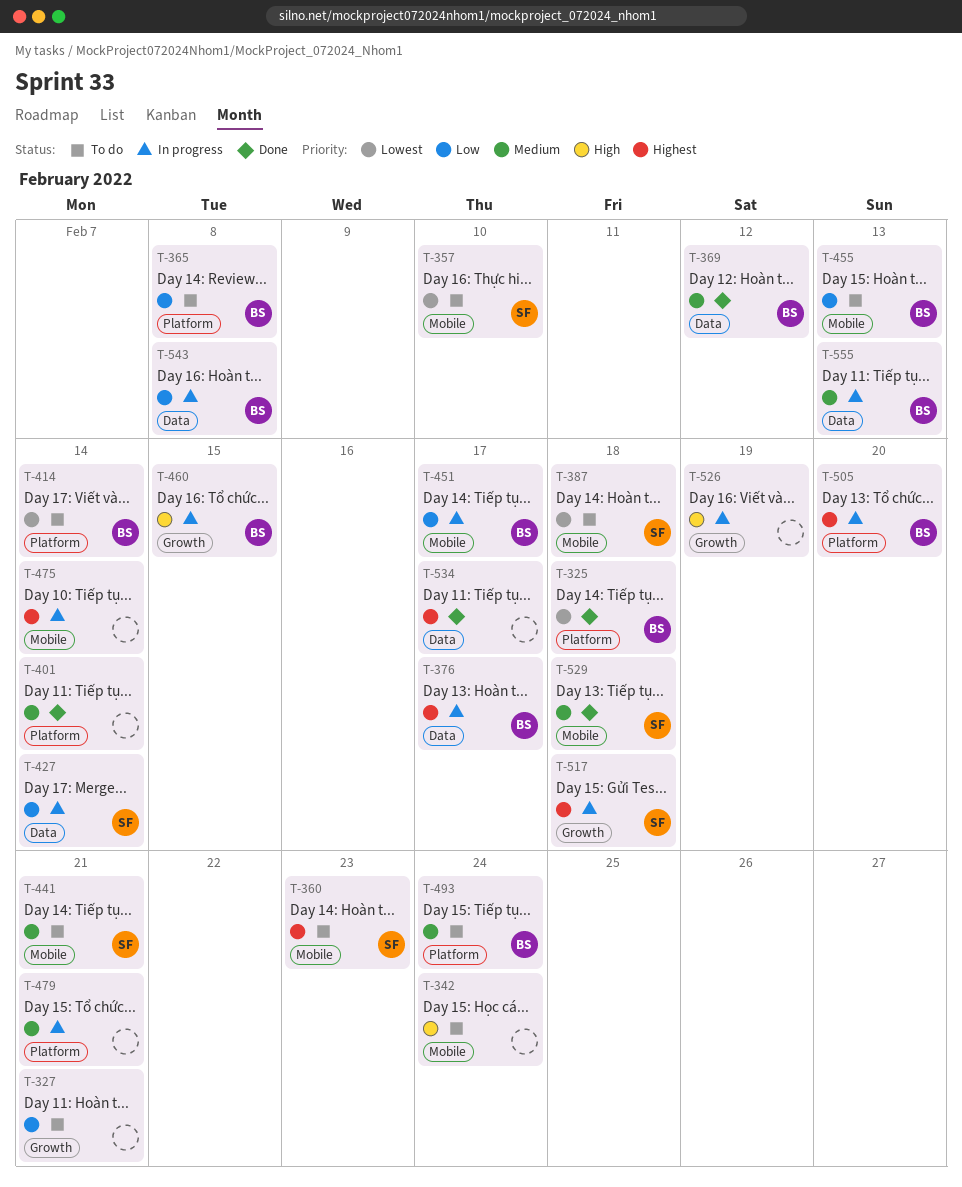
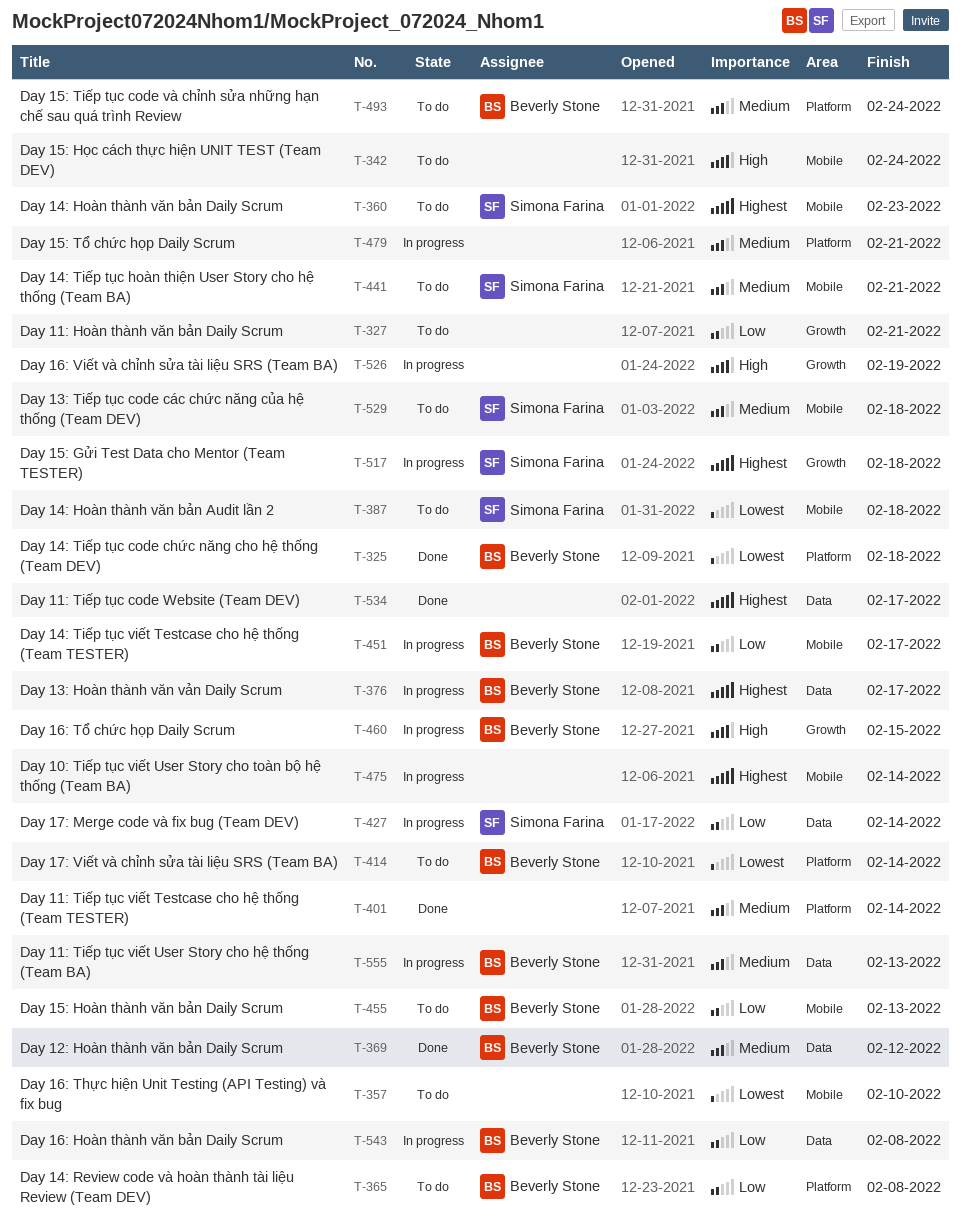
T-357, owner: Simona Farina -> none
T-505: present -> none
T-529, status: Done -> To do

